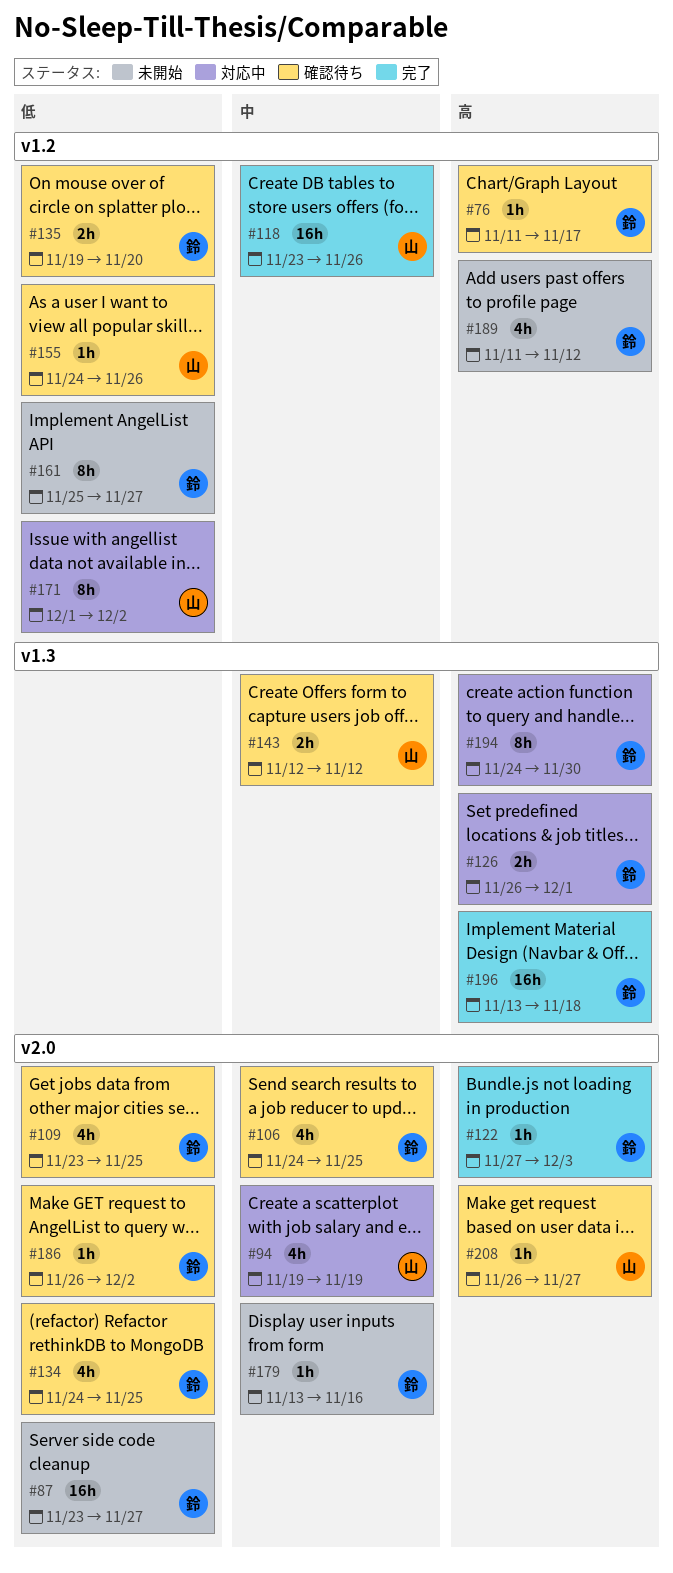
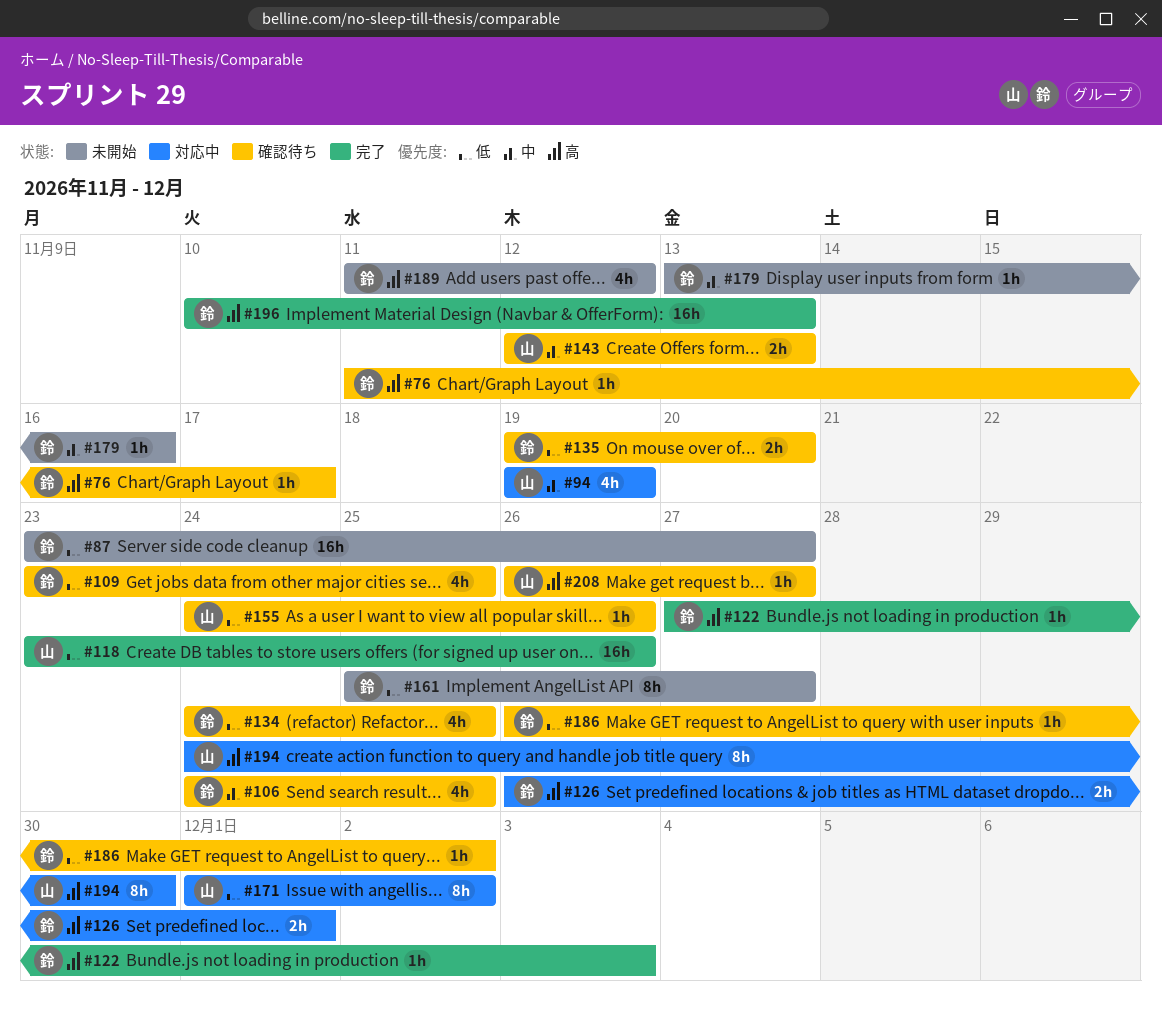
#118, priority: 中 -> 低
#143, due: Nov 12 -> Nov 13
#194, owner: 鈴 -> 山
#196, start: Nov 13 -> Nov 10
#196, due: Nov 18 -> Nov 13

